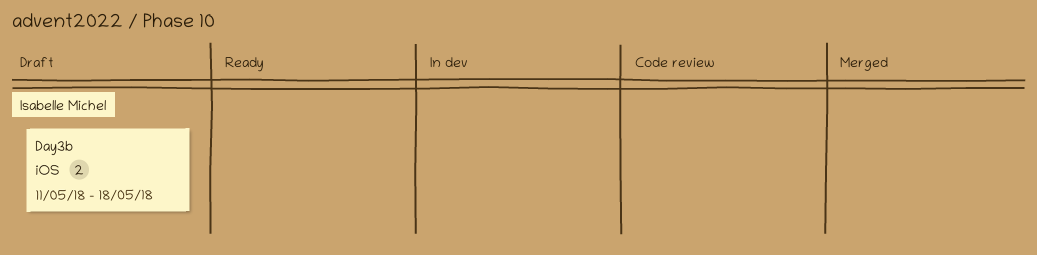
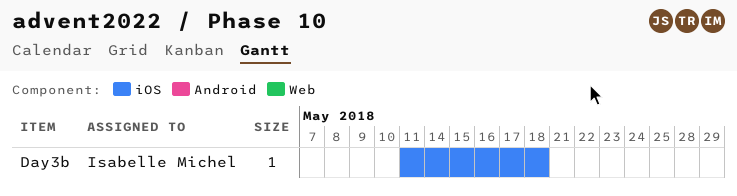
Day3b, estimate: 2 -> 1

